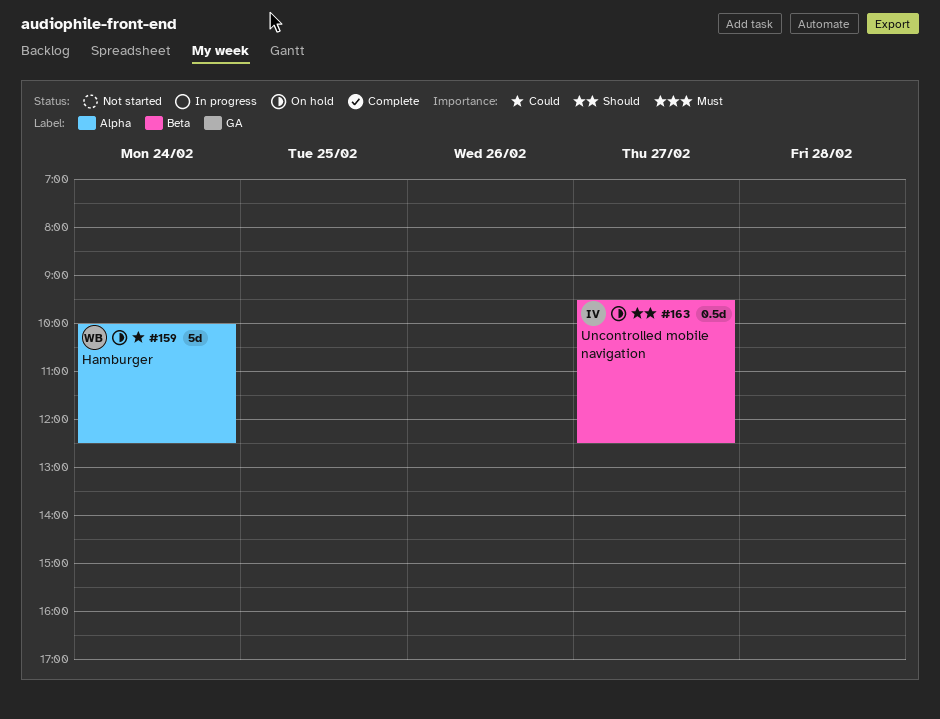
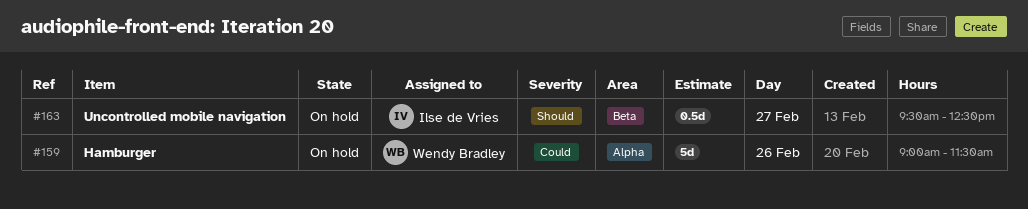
#159, day: Feb 24 -> Feb 26
#159, begins: 10:00 -> 09:00
#159, ends: 12:30 -> 11:30

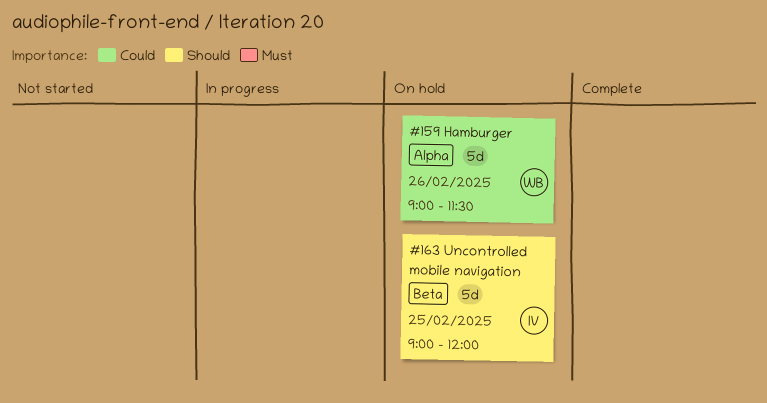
#163, estimate: 0.5d -> 5d
#163, day: Feb 27 -> Feb 25
#163, begins: 09:30 -> 09:00
#163, ends: 12:30 -> 12:00

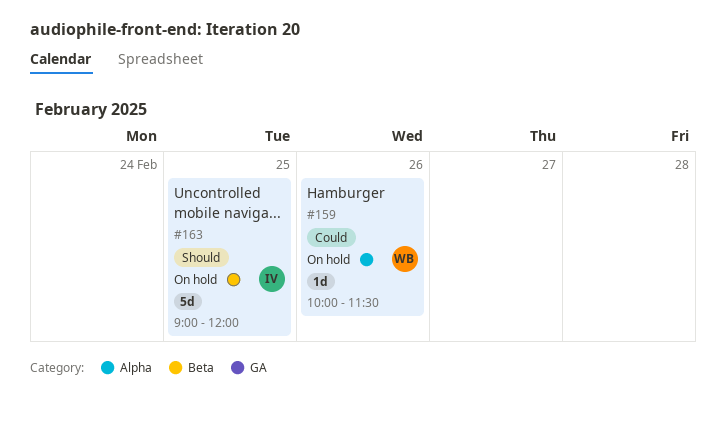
#159, estimate: 5d -> 1d
#159, begins: 09:00 -> 10:00

